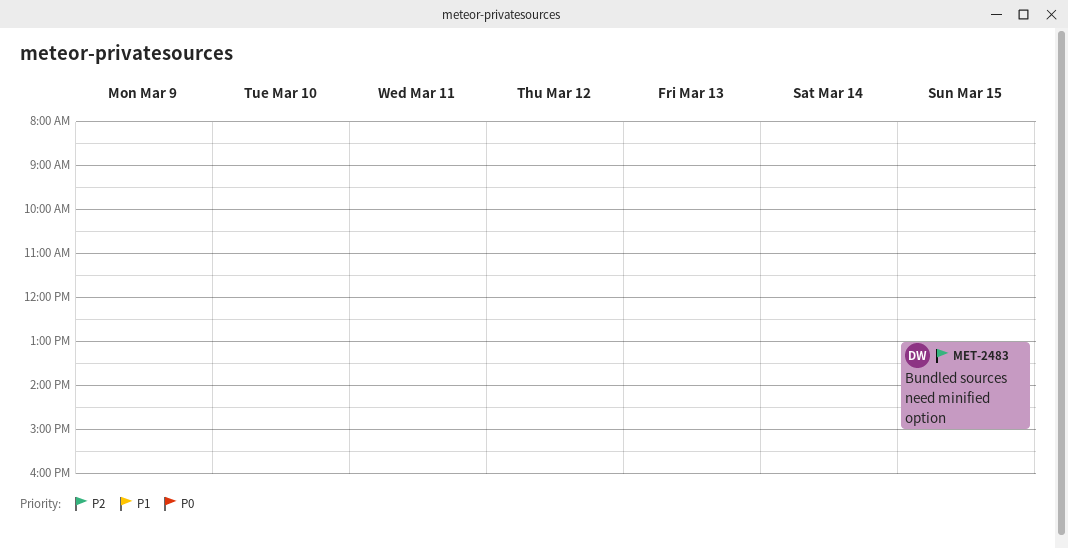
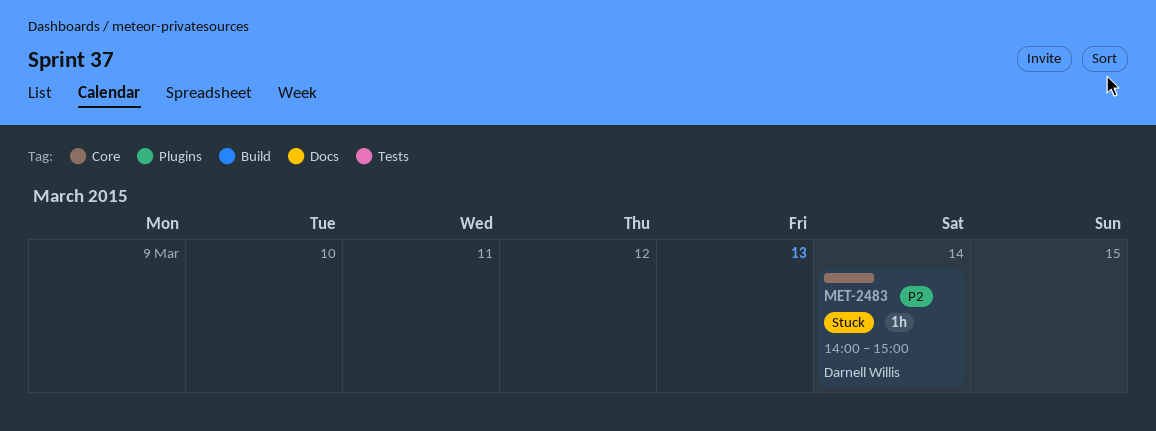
MET-2483, day: Mar 15 -> Mar 14
MET-2483, begins: 13:00 -> 14:00

